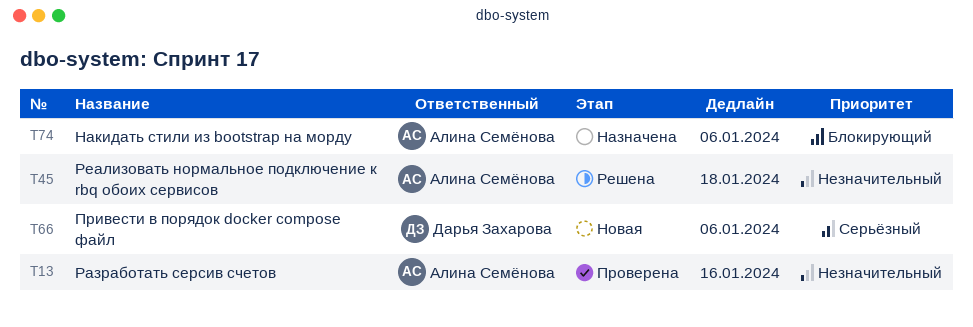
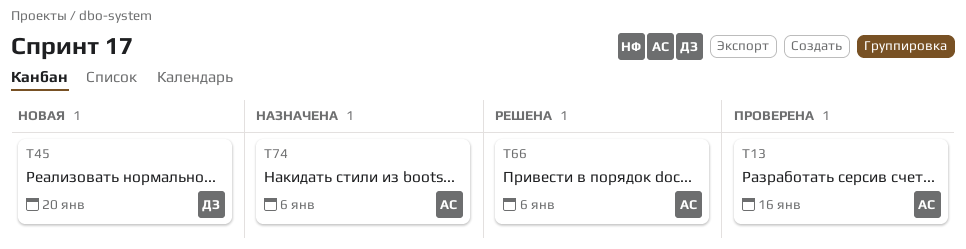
T45, status: Решена -> Новая
T45, owner: Алина Семёнова -> Дарья Захарова
T45, due: Jan 18 -> Jan 20
T66, status: Новая -> Решена
T66, owner: Дарья Захарова -> Алина Семёнова

